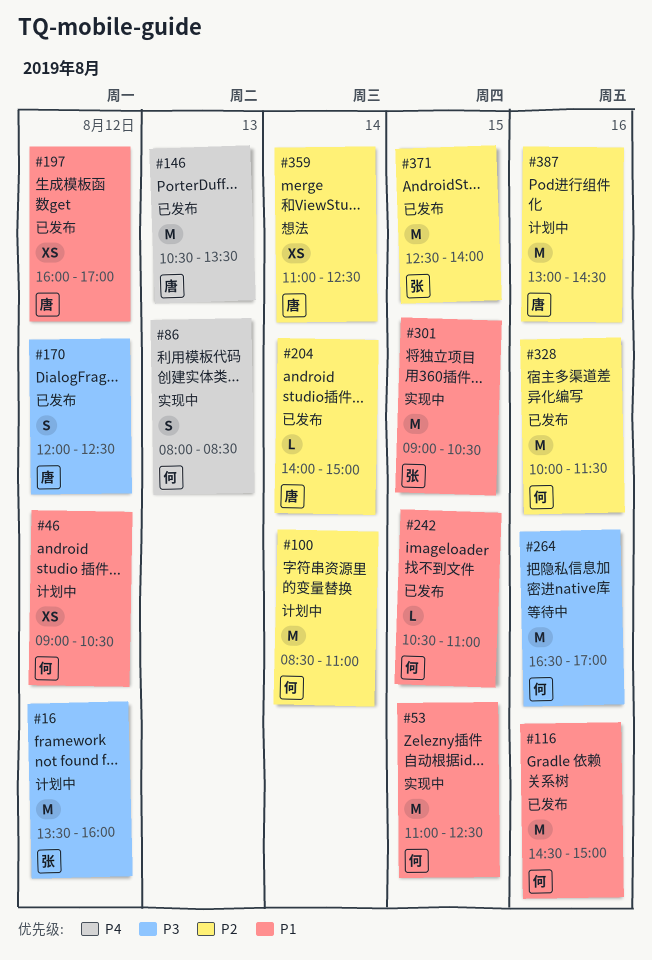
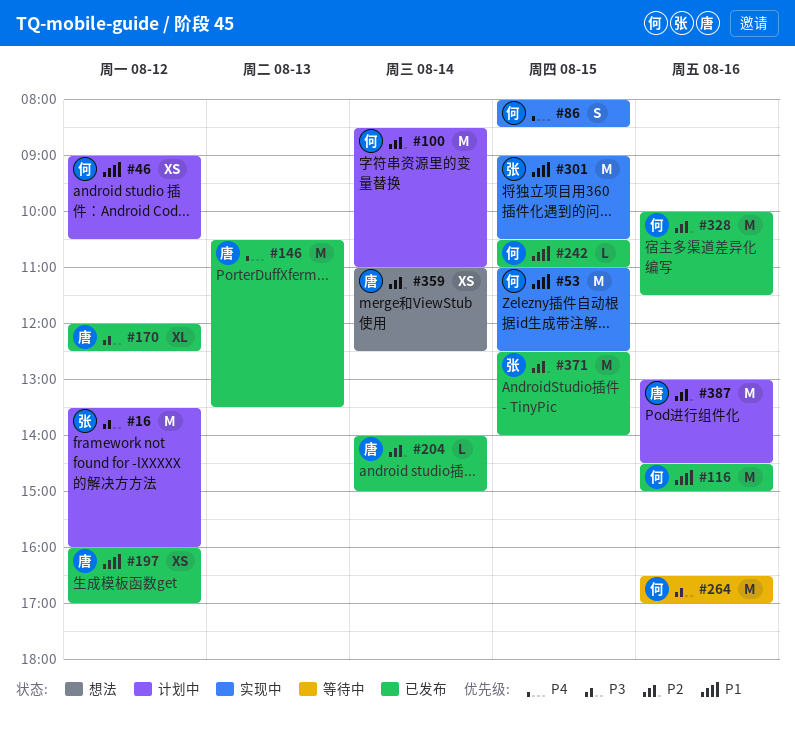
#86, day: Aug 13 -> Aug 15
#170, estimate: S -> XL

